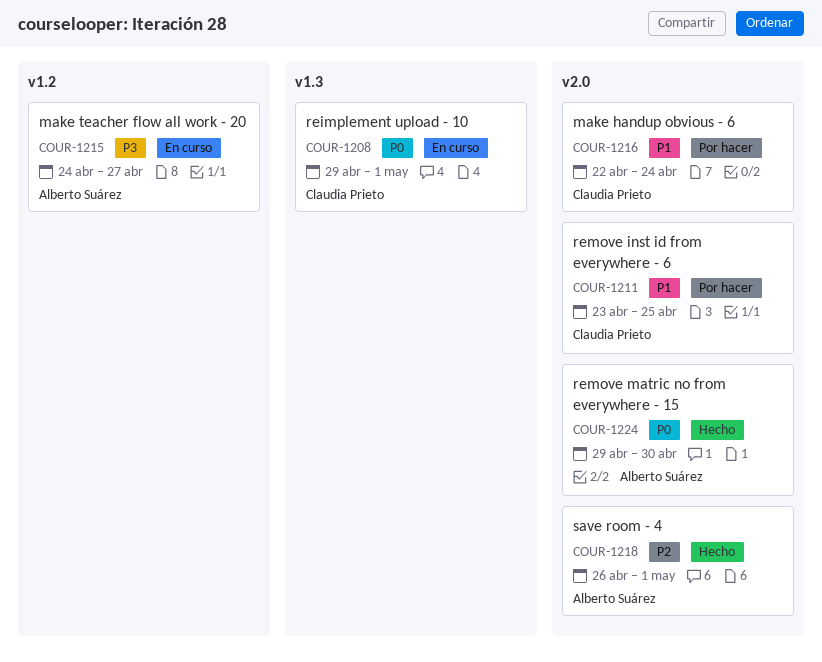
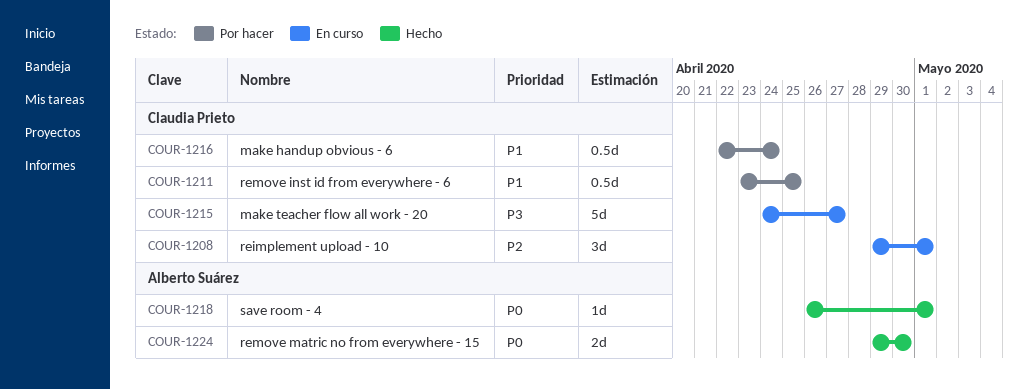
COUR-1208, priority: P0 -> P2
COUR-1215, owner: Alberto Suárez -> Claudia Prieto
COUR-1218, priority: P2 -> P0

